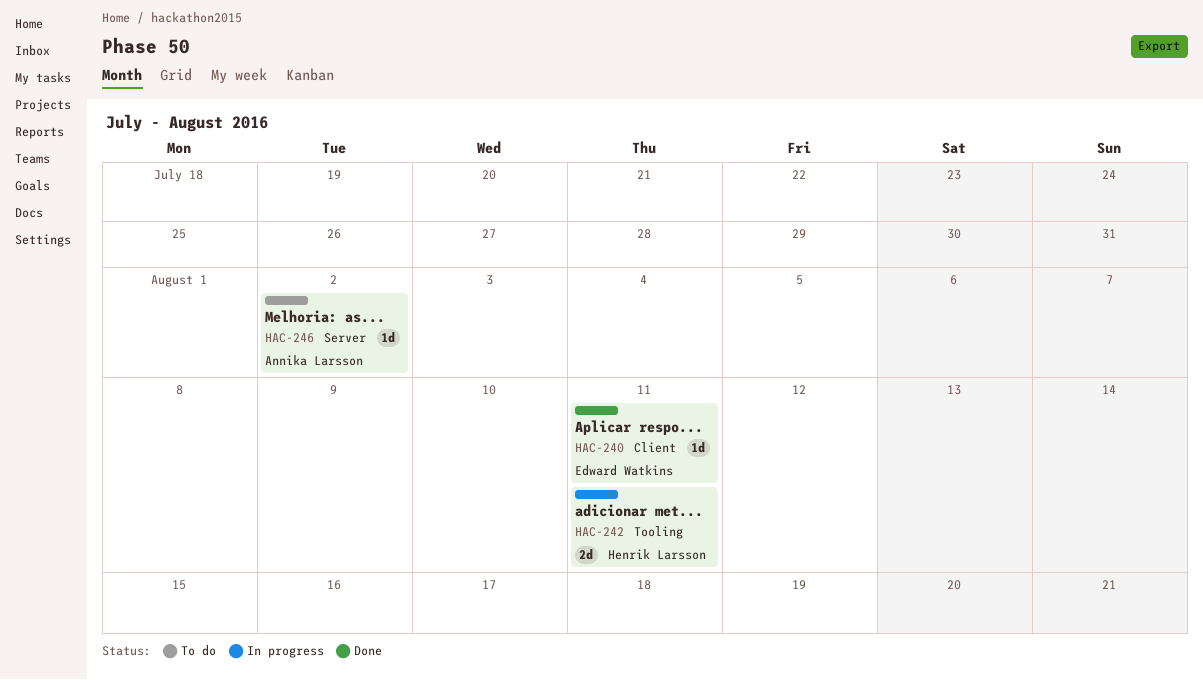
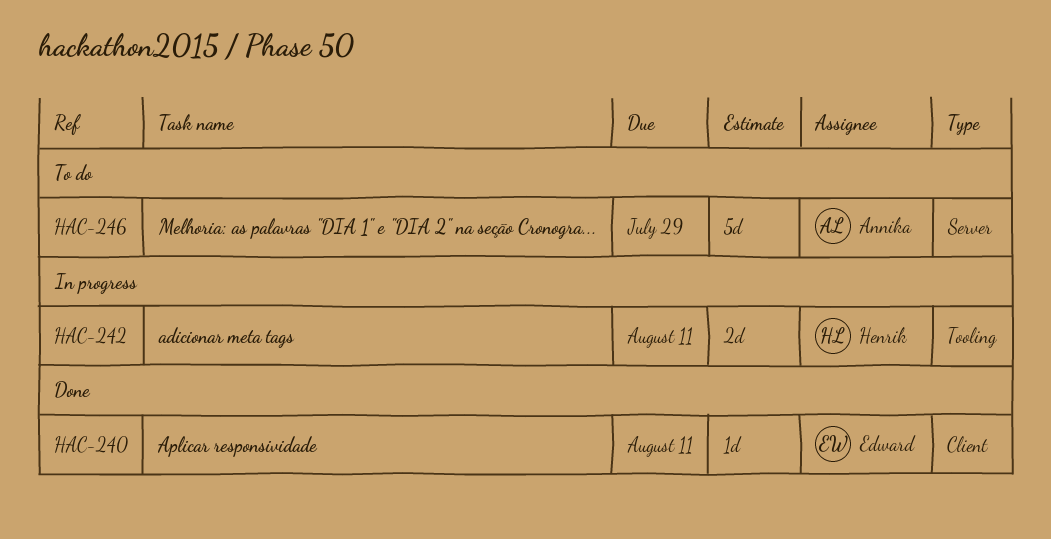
HAC-246, estimate: 1d -> 5d
HAC-246, due: Aug 2 -> Jul 29

